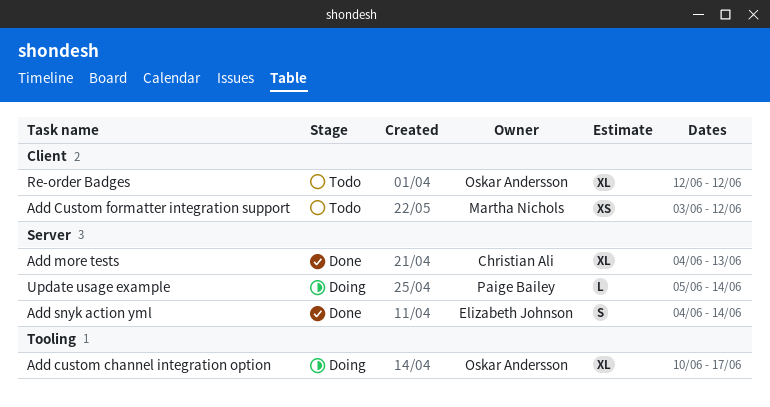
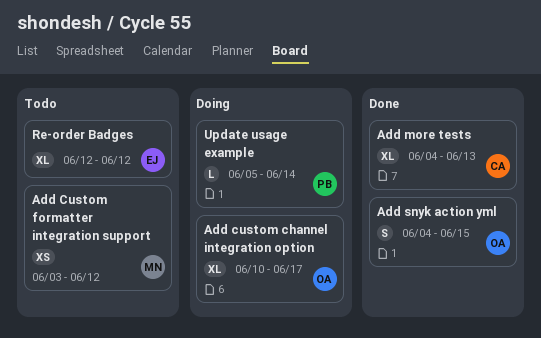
Add snyk action yml, owner: Elizabeth Johnson -> Oskar Andersson
Add snyk action yml, due: Jun 14 -> Jun 15
Re-order Badges, owner: Oskar Andersson -> Elizabeth Johnson

